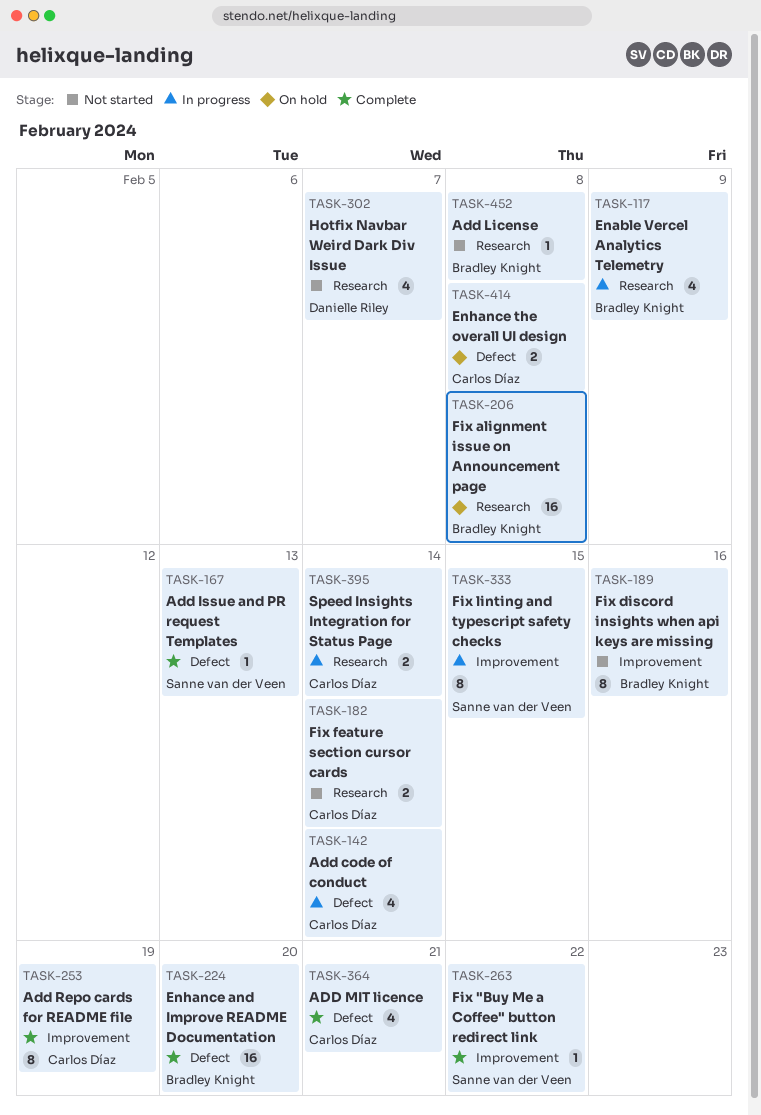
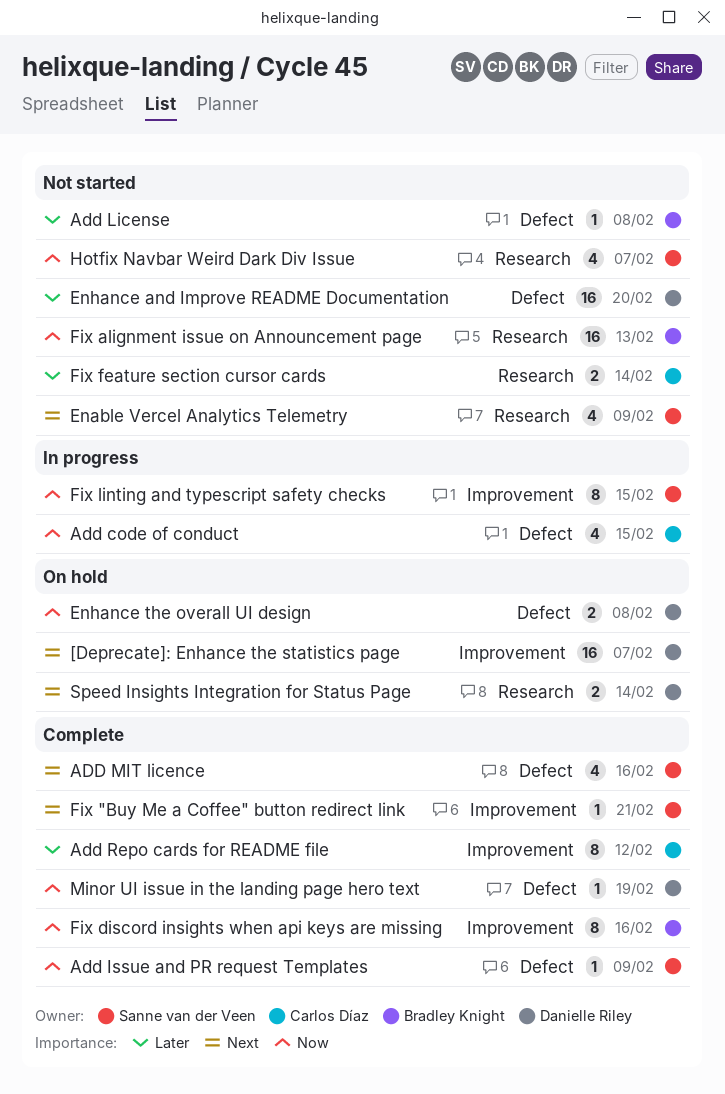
[Deprecate]: Enhance the statistics page: none -> present
Add code of conduct, due: Feb 14 -> Feb 15
Add Issue and PR request Templates, due: Feb 13 -> Feb 9
Add License, label: Research -> Defect
ADD MIT licence, owner: Carlos Díaz -> Sanne van der Veen
ADD MIT licence, due: Feb 21 -> Feb 16
Add Repo cards for README file, due: Feb 19 -> Feb 12
Enable Vercel Analytics Telemetry, status: In progress -> Not started
Enable Vercel Analytics Telemetry, owner: Bradley Knight -> Sanne van der Veen
Enhance and Improve README Documentation, status: Complete -> Not started
Enhance and Improve README Documentation, owner: Bradley Knight -> Danielle Riley
Enhance the overall UI design, owner: Carlos Díaz -> Danielle Riley
Fix "Buy Me a Coffee" button redirect link, due: Feb 22 -> Feb 21
Fix alignment issue on Announcement page, status: On hold -> Not started
Fix alignment issue on Announcement page, due: Feb 8 -> Feb 13
Fix discord insights when api keys are missing, status: Not started -> Complete
Hotfix Navbar Weird Dark Div Issue, owner: Danielle Riley -> Sanne van der Veen
Minor UI issue in the landing page hero text: none -> present
Speed Insights Integration for Status Page, status: In progress -> On hold
Speed Insights Integration for Status Page, owner: Carlos Díaz -> Danielle Riley

